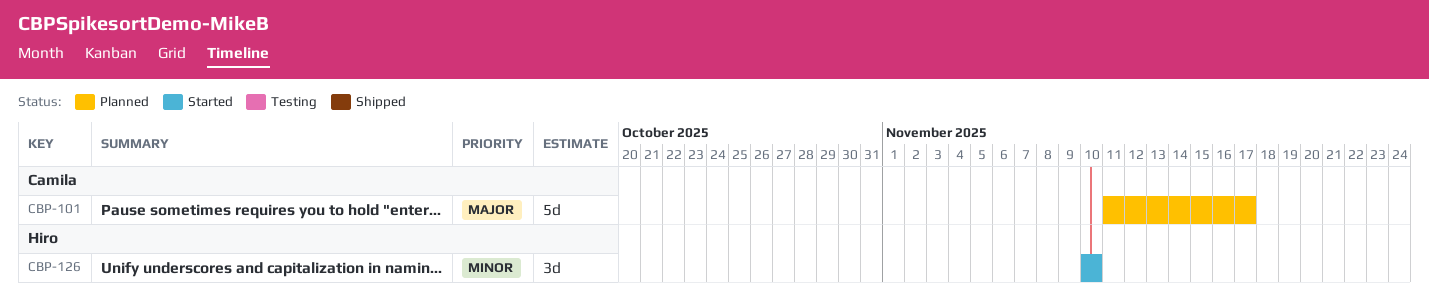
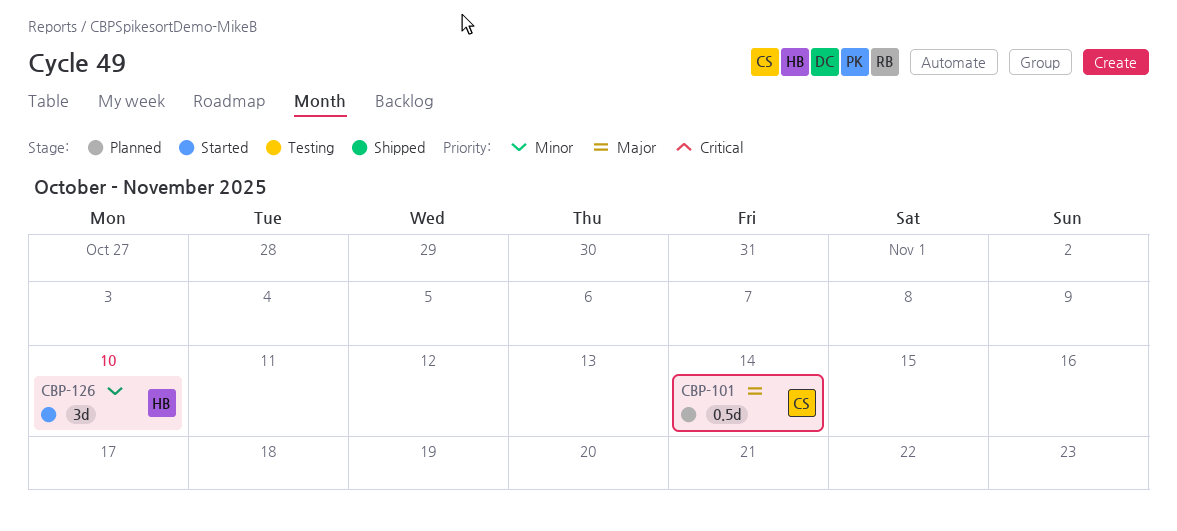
CBP-101, estimate: 5d -> 0.5d
CBP-101, due: Nov 17 -> Nov 14

